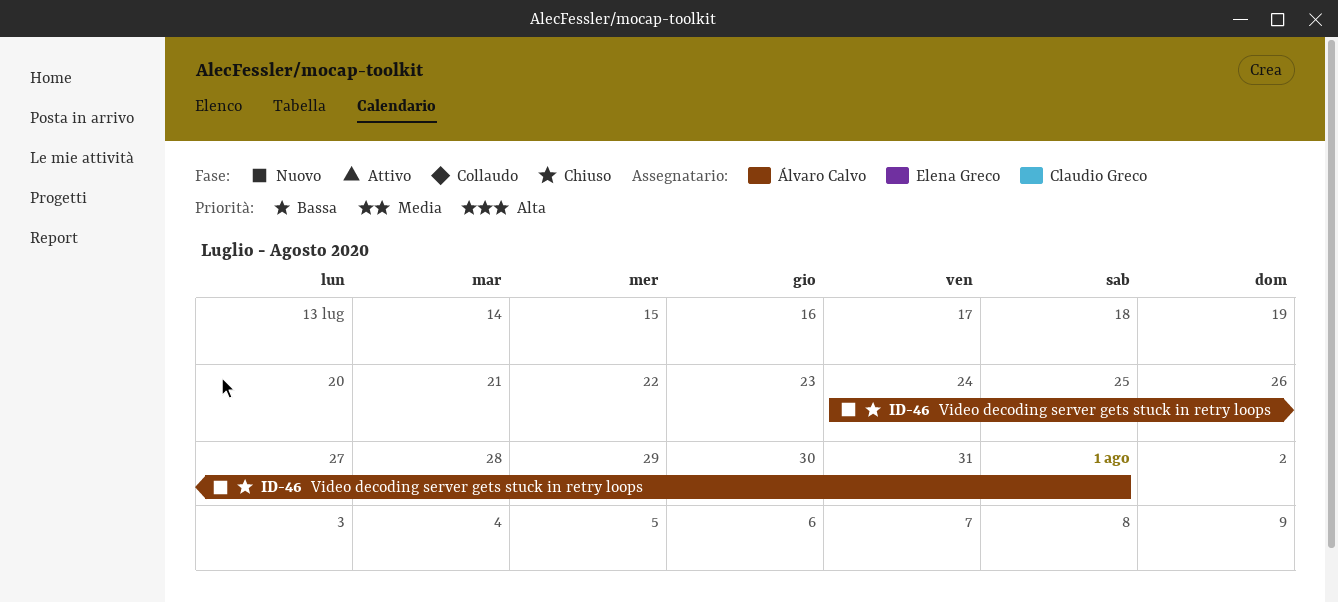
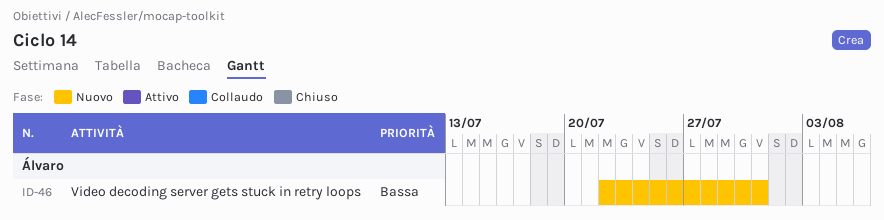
ID-46, start: Jul 24 -> Jul 22
ID-46, due: Aug 1 -> Jul 31

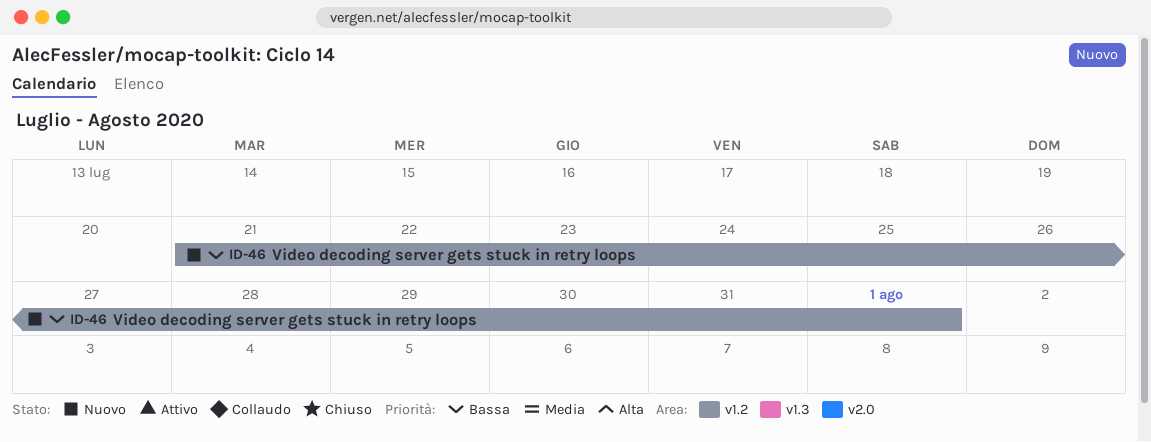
ID-46, start: Jul 22 -> Jul 21
ID-46, due: Jul 31 -> Aug 1

